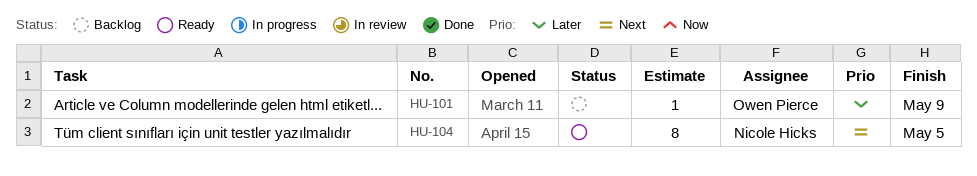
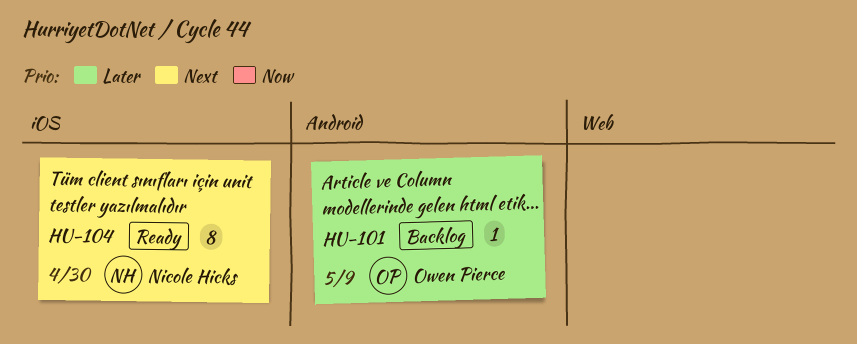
HU-104, due: May 5 -> Apr 30

